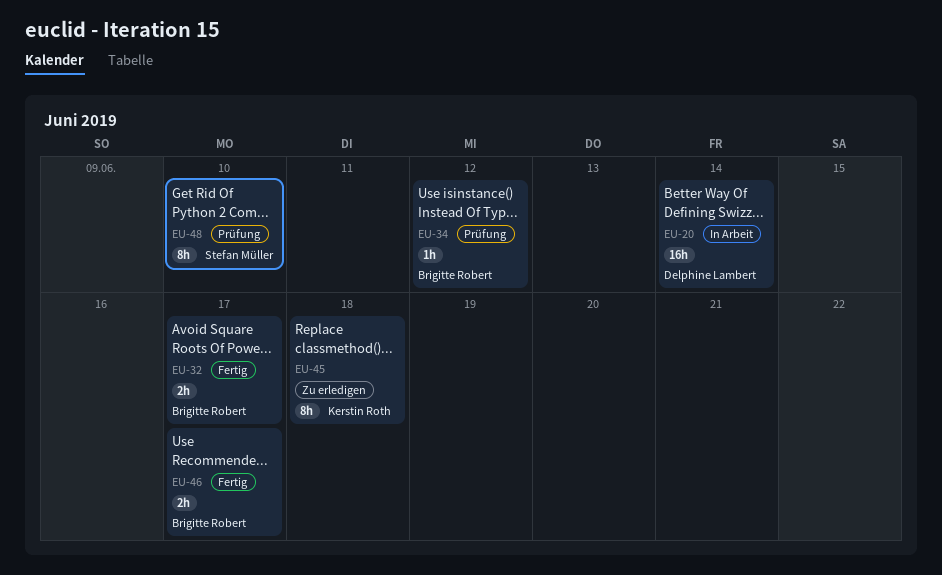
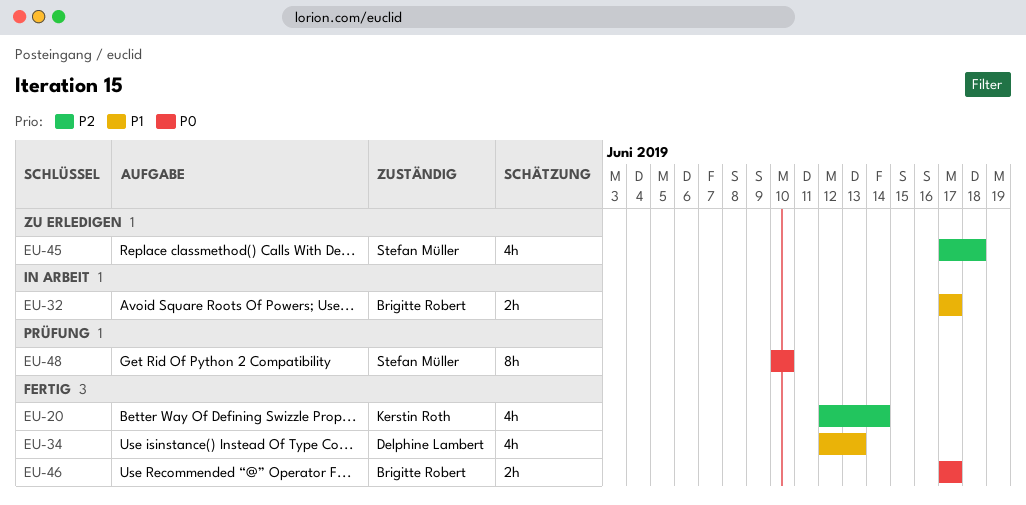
EU-20, status: In Arbeit -> Fertig
EU-20, owner: Delphine Lambert -> Kerstin Roth
EU-20, estimate: 16h -> 4h
EU-32, status: Fertig -> In Arbeit
EU-34, status: Prüfung -> Fertig
EU-34, owner: Brigitte Robert -> Delphine Lambert
EU-34, estimate: 1h -> 4h
EU-34, due: Jun 12 -> Jun 13
EU-45, owner: Kerstin Roth -> Stefan Müller
EU-45, estimate: 8h -> 4h

